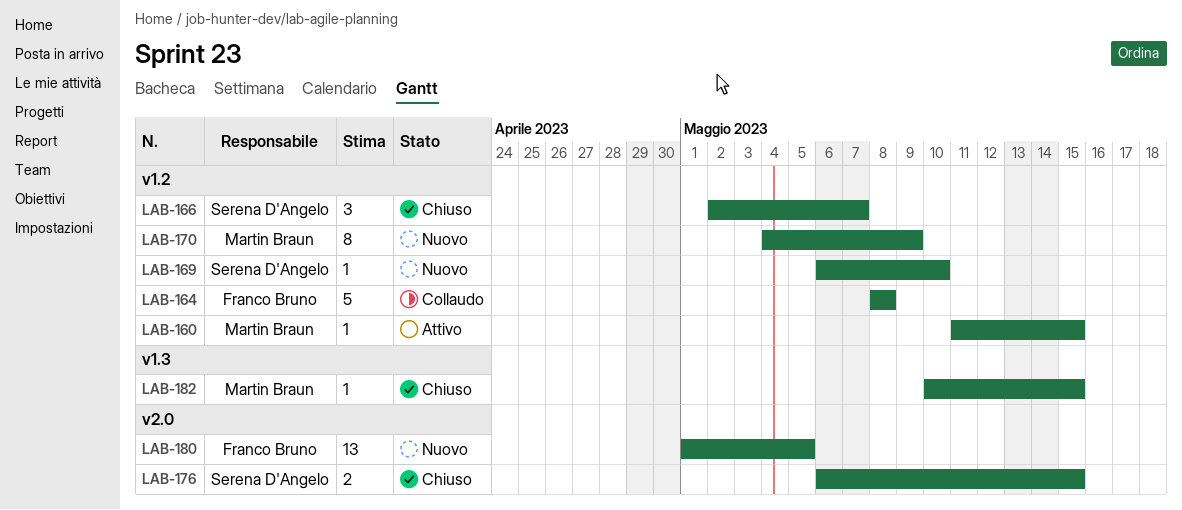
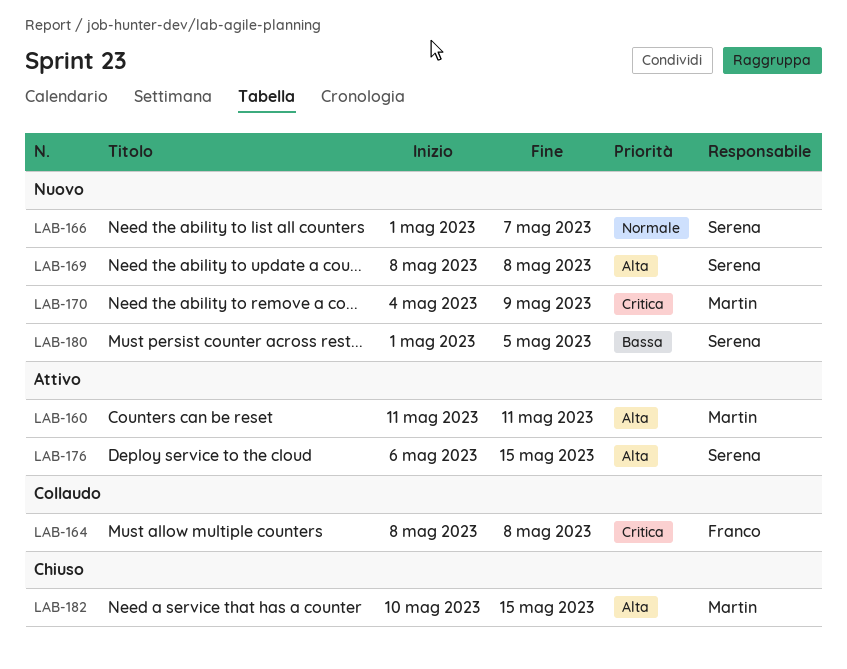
LAB-160, due: May 15 -> May 11
LAB-166, status: Chiuso -> Nuovo
LAB-166, start: May 2 -> May 1
LAB-169, start: May 6 -> May 8
LAB-169, due: May 10 -> May 8
LAB-176, status: Chiuso -> Attivo
LAB-180, owner: Franco Bruno -> Serena D'Angelo

